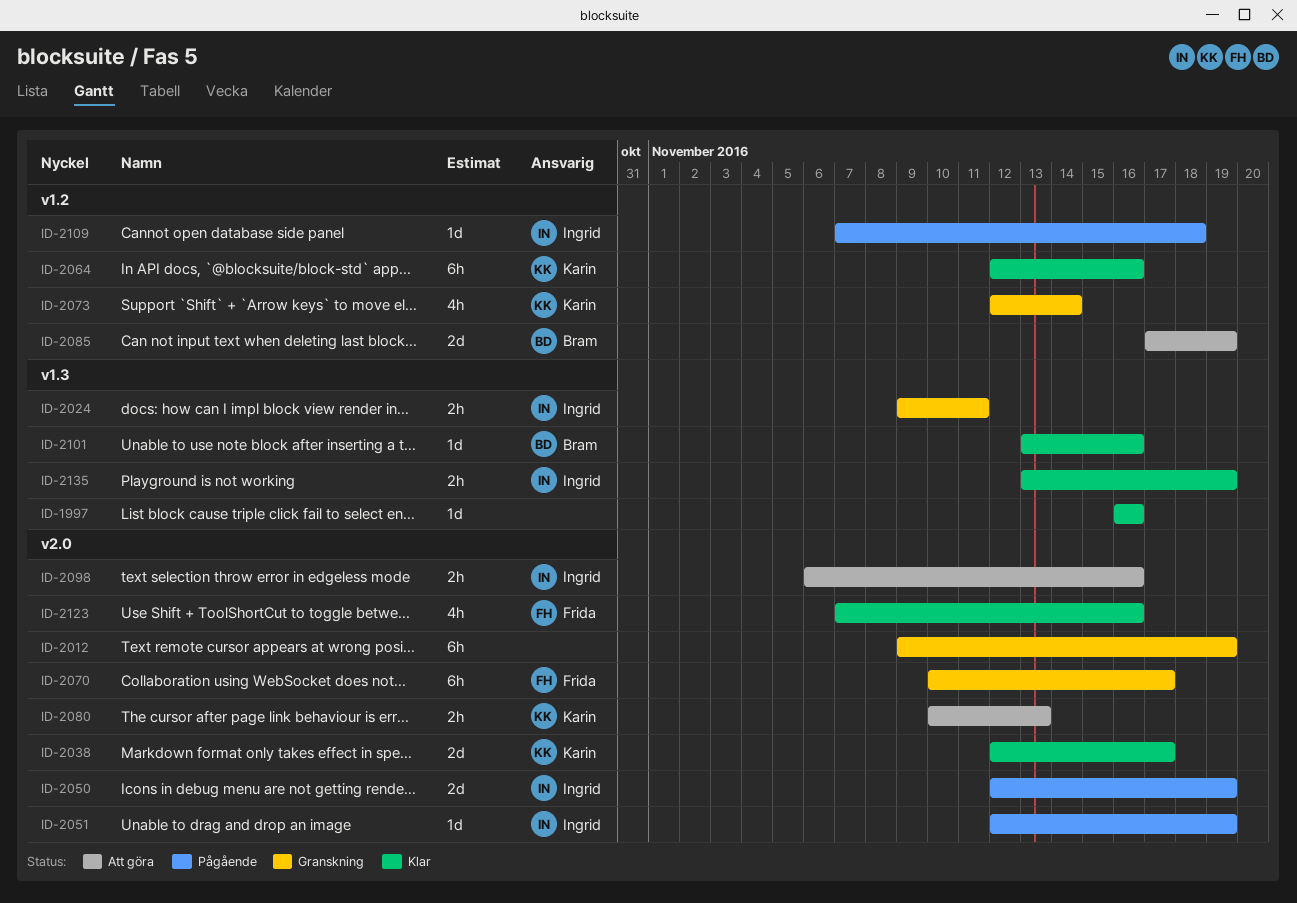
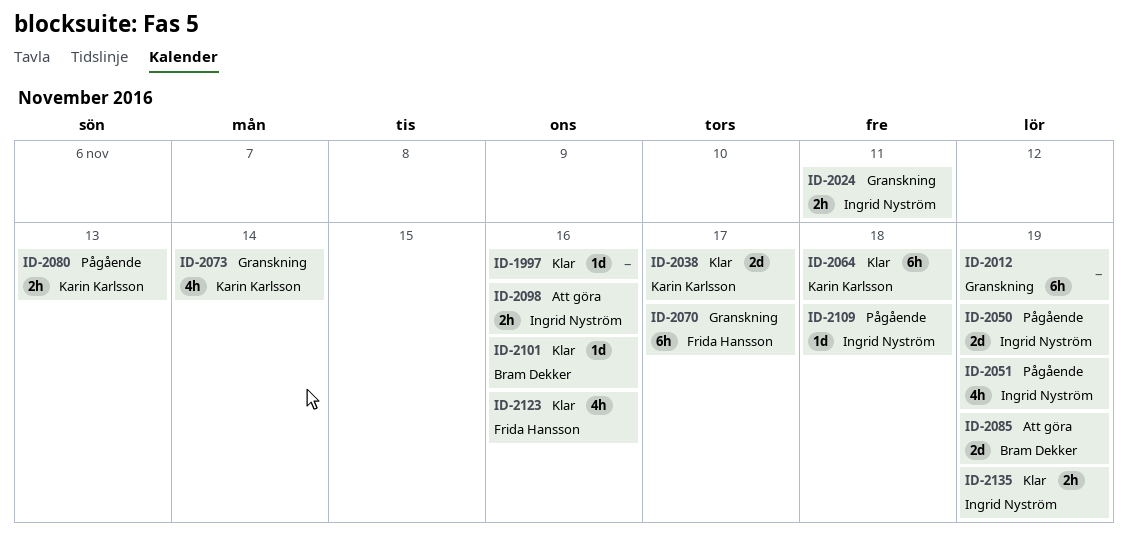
ID-2051, estimate: 1d -> 4h
ID-2064, due: Nov 16 -> Nov 18
ID-2080, status: Att göra -> Pågående

